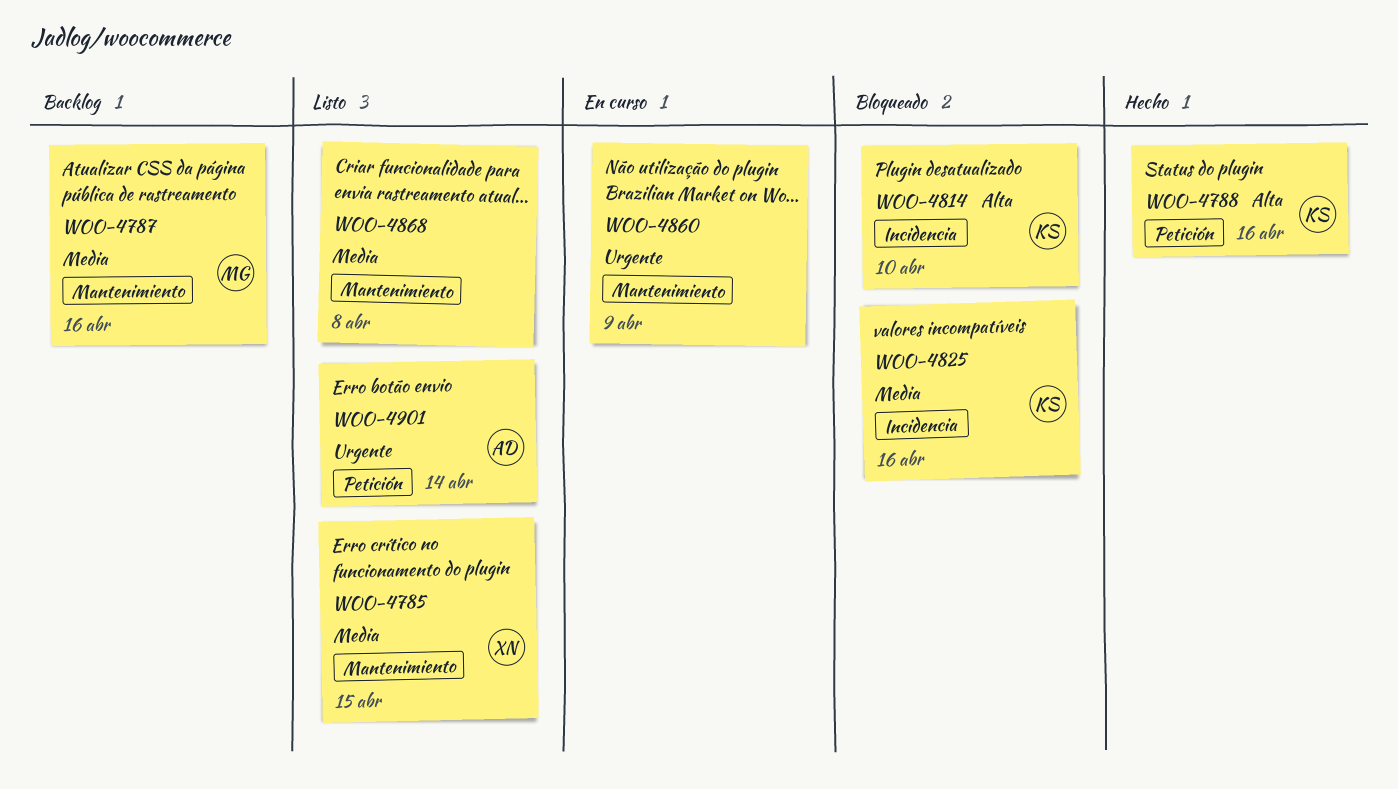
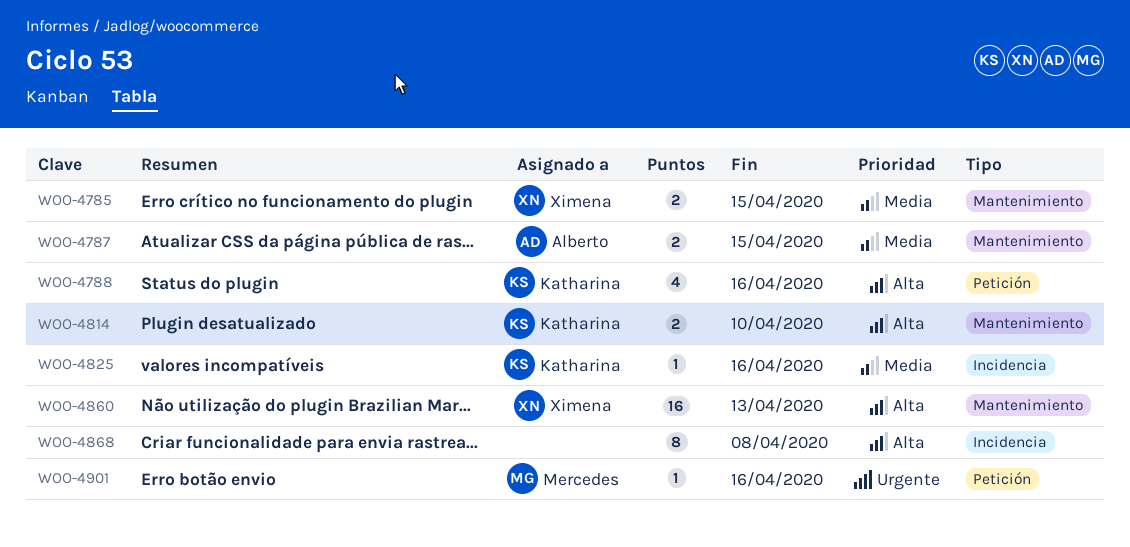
WOO-4787, owner: Mercedes -> Alberto
WOO-4787, due: Apr 16 -> Apr 15
WOO-4814, label: Incidencia -> Mantenimiento
WOO-4860, owner: none -> Ximena
WOO-4860, priority: Urgente -> Alta
WOO-4860, due: Apr 9 -> Apr 13
WOO-4868, priority: Media -> Alta
WOO-4868, label: Mantenimiento -> Incidencia
WOO-4901, owner: Alberto -> Mercedes
WOO-4901, due: Apr 14 -> Apr 16

